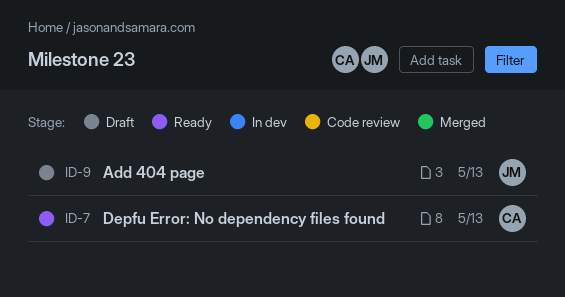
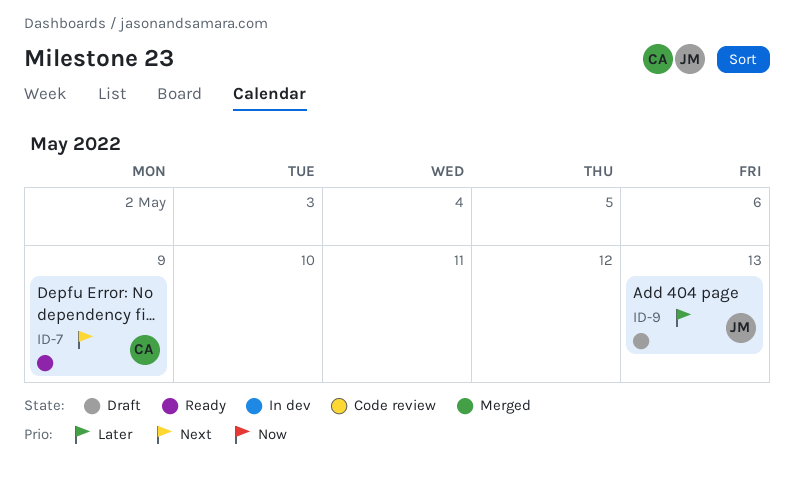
ID-7, due: May 13 -> May 9

